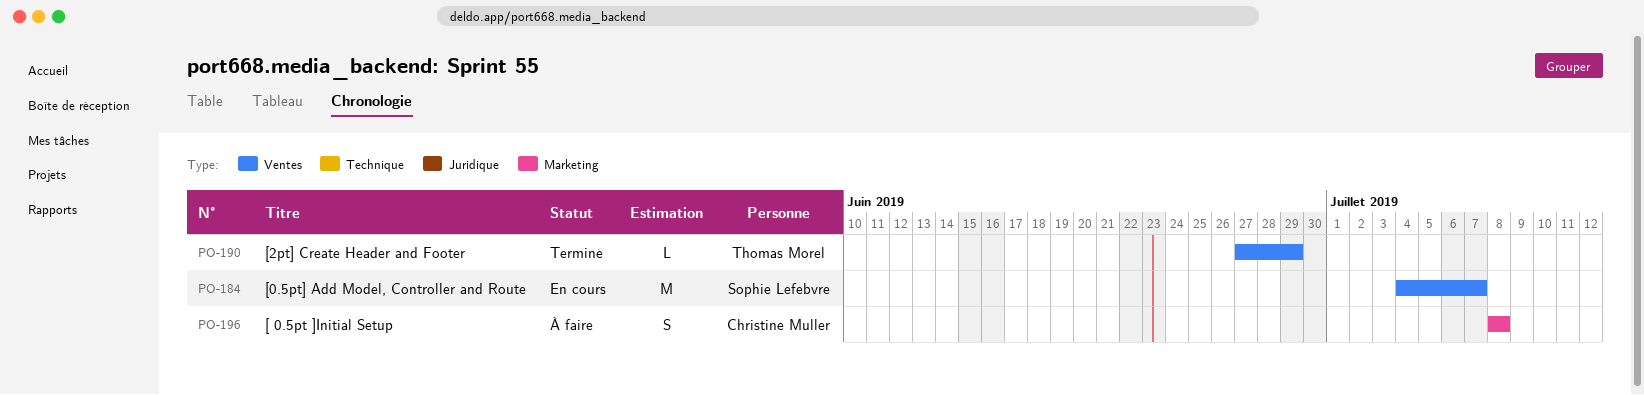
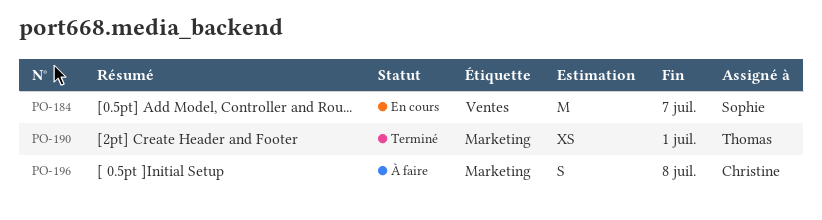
PO-190, label: Ventes -> Marketing
PO-190, estimate: L -> XS
PO-190, due: Jun 29 -> Jul 1

